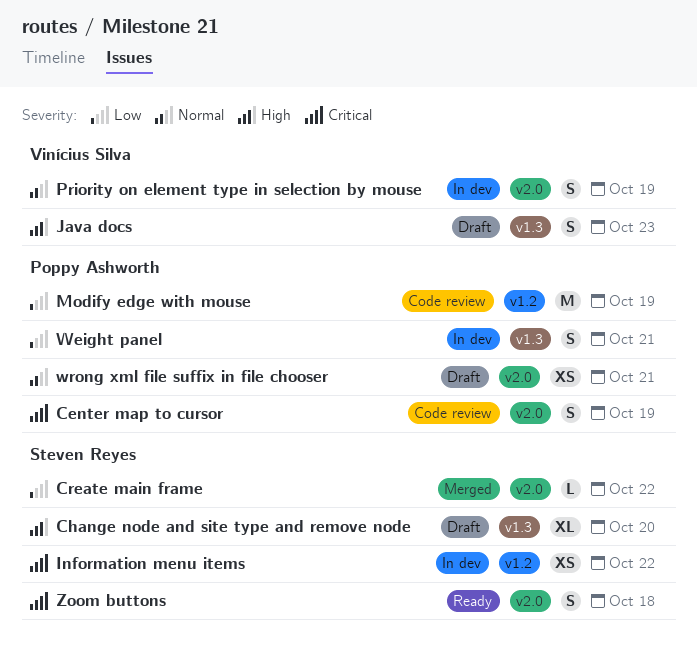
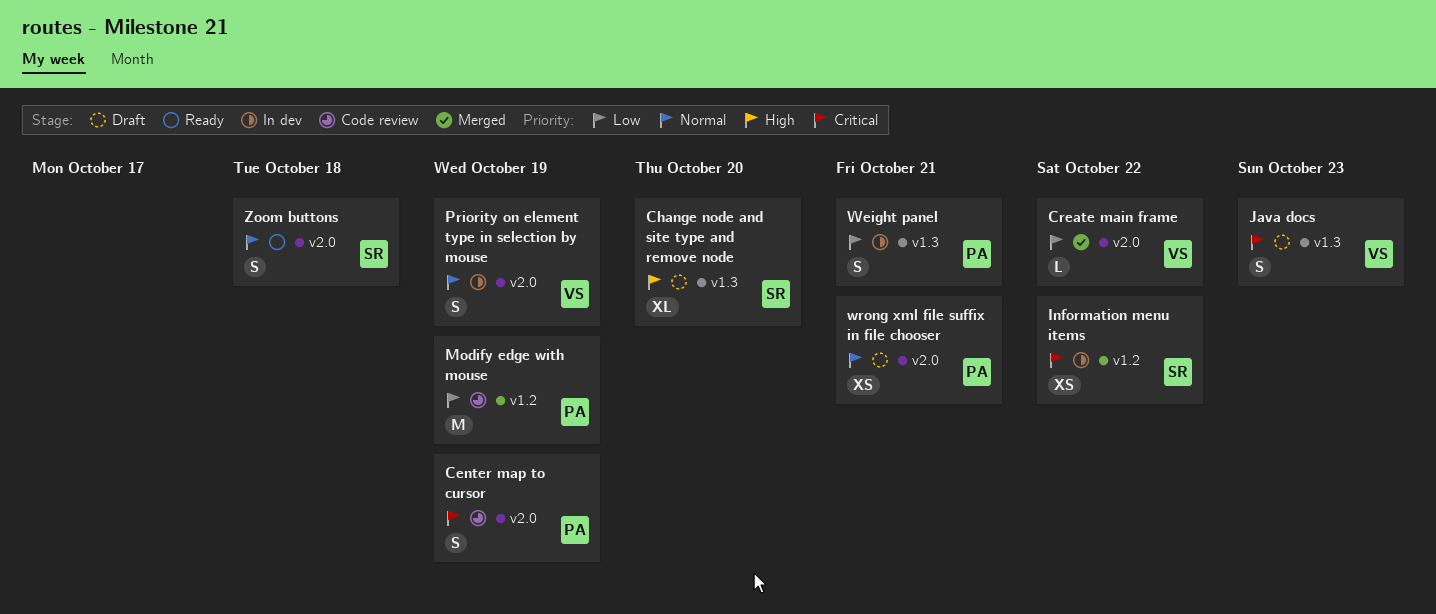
Create main frame, owner: Steven Reyes -> Vinícius Silva
Java docs, priority: High -> Critical
Zoom buttons, priority: Critical -> Normal

